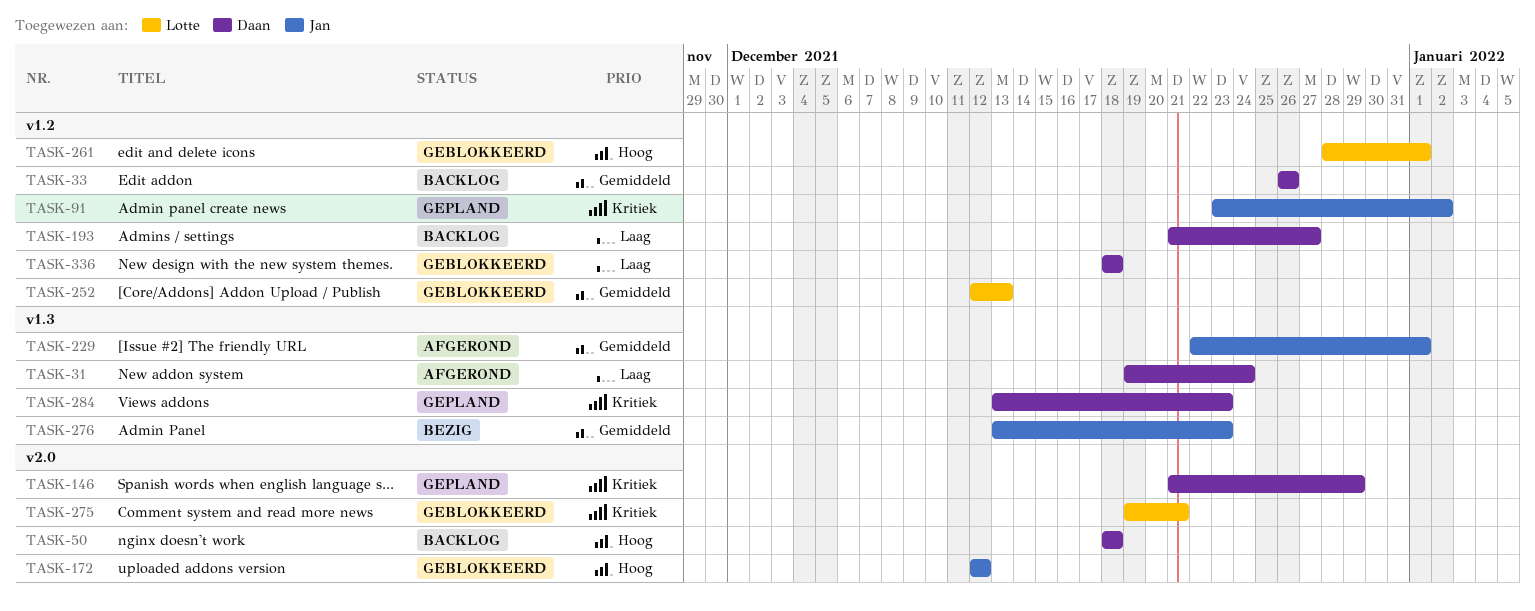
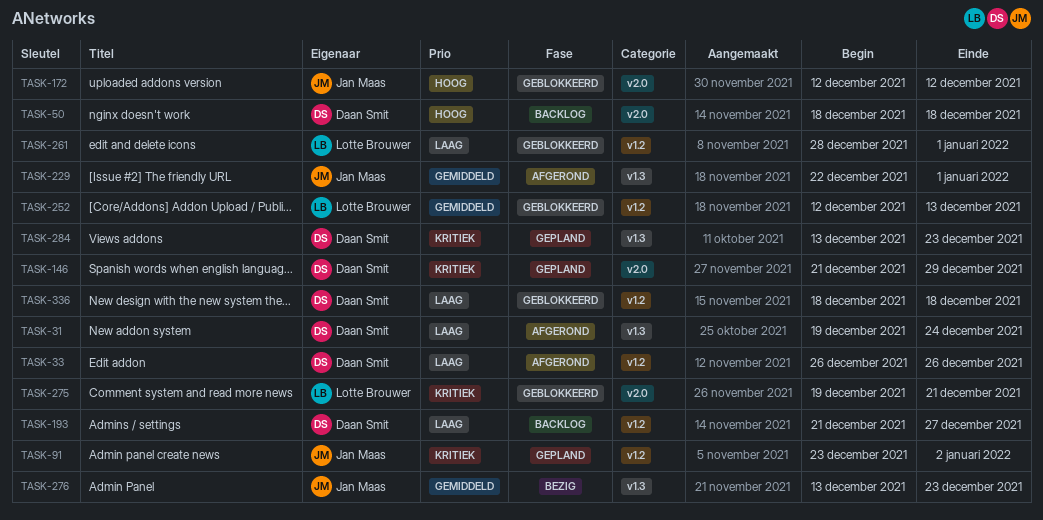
TASK-33, status: Backlog -> Afgerond
TASK-33, priority: Gemiddeld -> Laag
TASK-261, priority: Hoog -> Laag

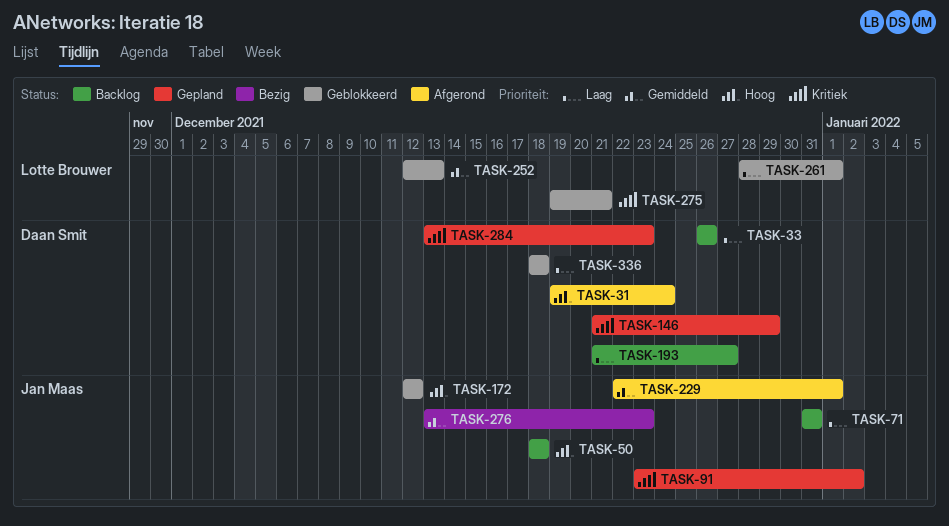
TASK-31, priority: Laag -> Hoog
TASK-33, status: Afgerond -> Backlog
TASK-50, owner: Daan Smit -> Jan Maas
TASK-71: none -> present

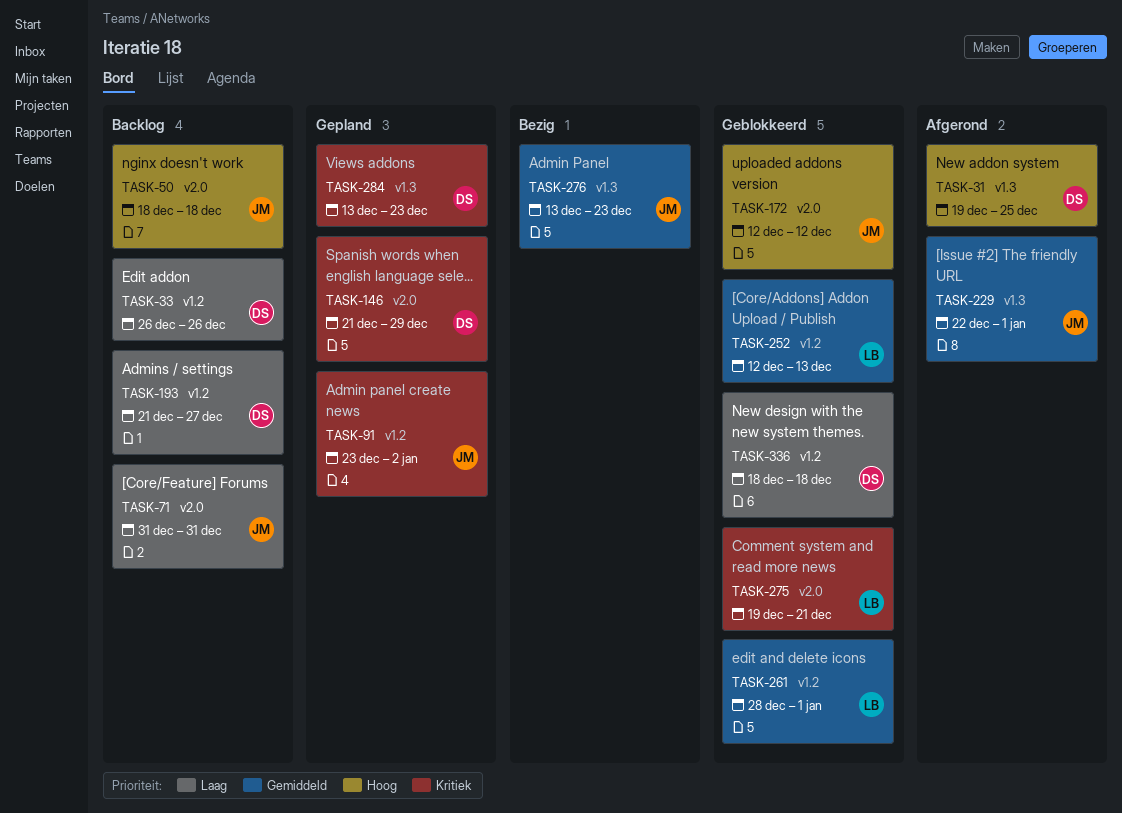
TASK-31, due: Dec 24 -> Dec 25
TASK-261, priority: Laag -> Gemiddeld

